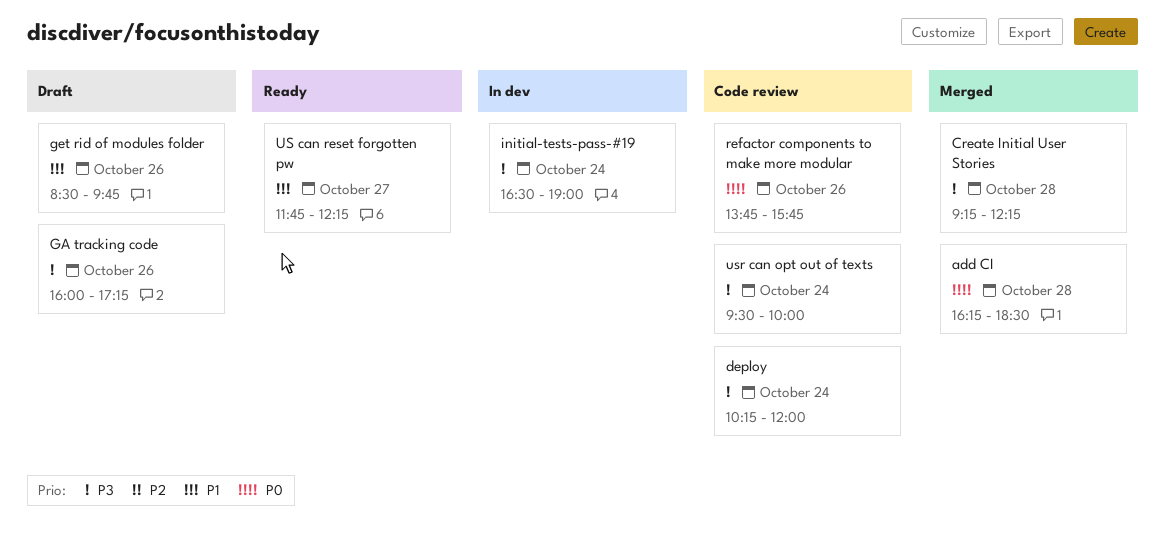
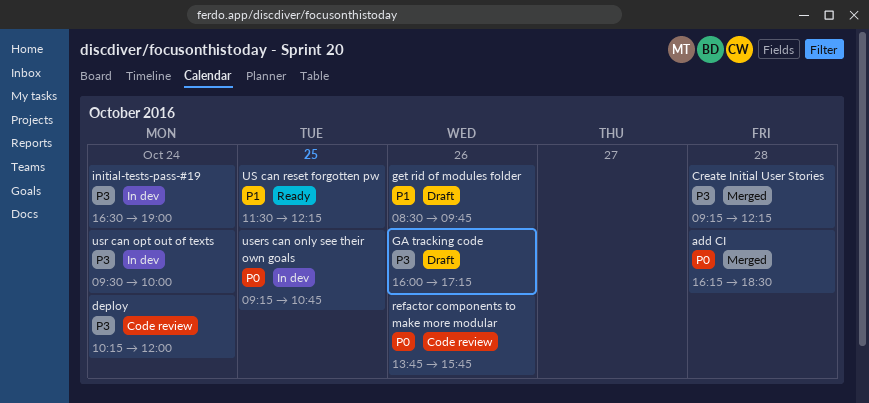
US can reset forgotten pw, day: Oct 27 -> Oct 25
US can reset forgotten pw, begins: 11:45 -> 11:30
users can only see their own goals: none -> present
usr can opt out of texts, status: Code review -> In dev

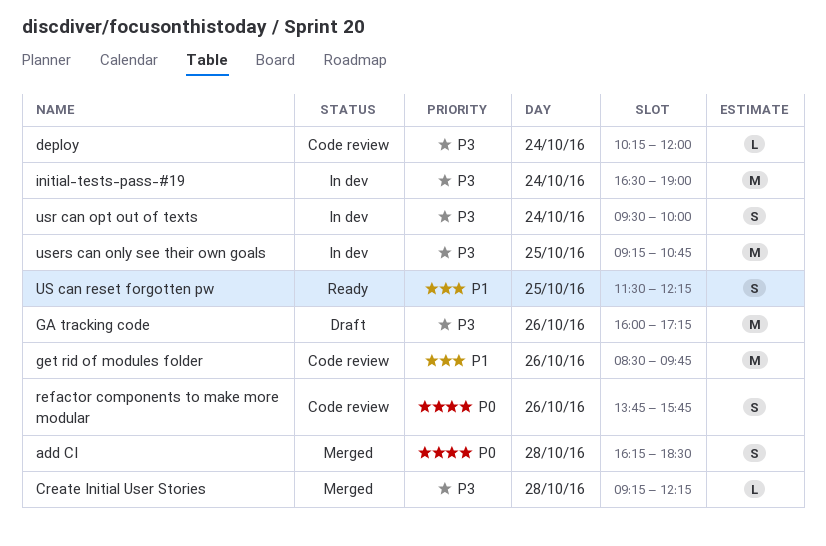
get rid of modules folder, status: Draft -> Code review
users can only see their own goals, priority: P0 -> P3

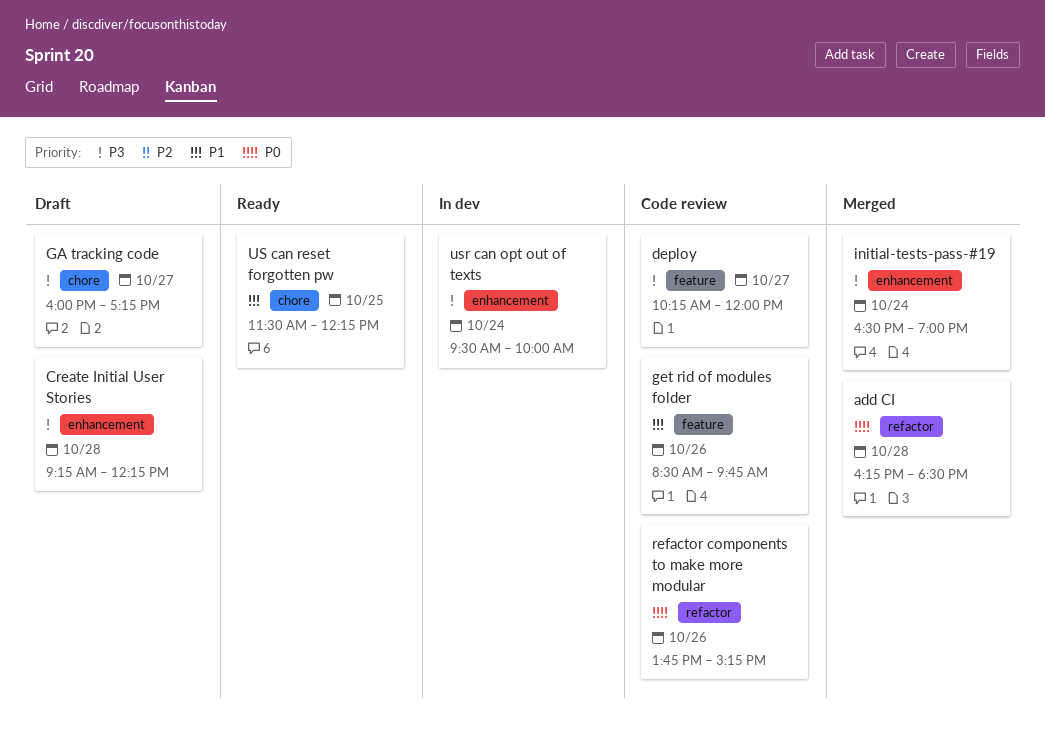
Create Initial User Stories, status: Merged -> Draft
deploy, day: Oct 24 -> Oct 27
GA tracking code, day: Oct 26 -> Oct 27
initial-tests-pass-#19, status: In dev -> Merged
refactor components to make more modular, ends: 15:45 -> 15:15
users can only see their own goals: present -> none

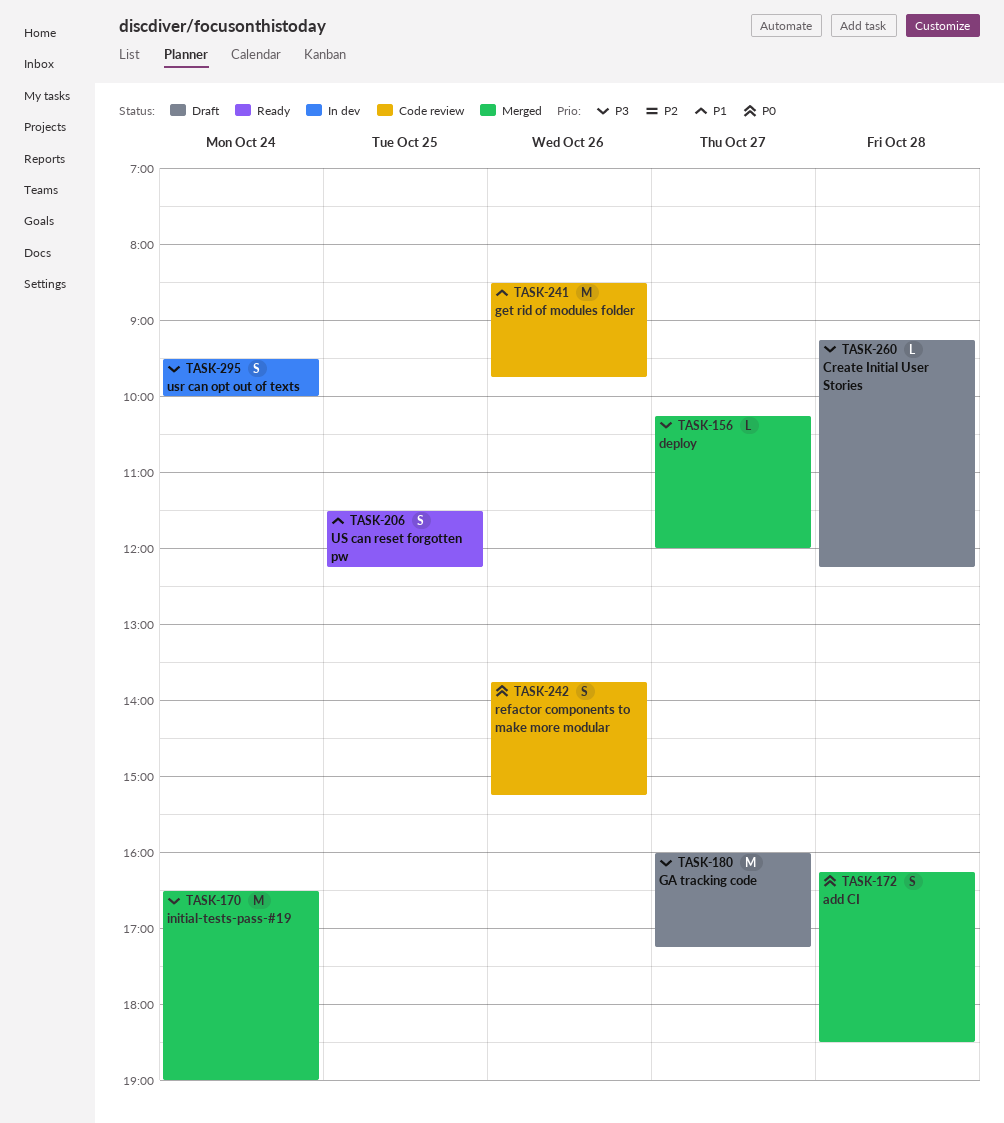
deploy, status: Code review -> Merged

